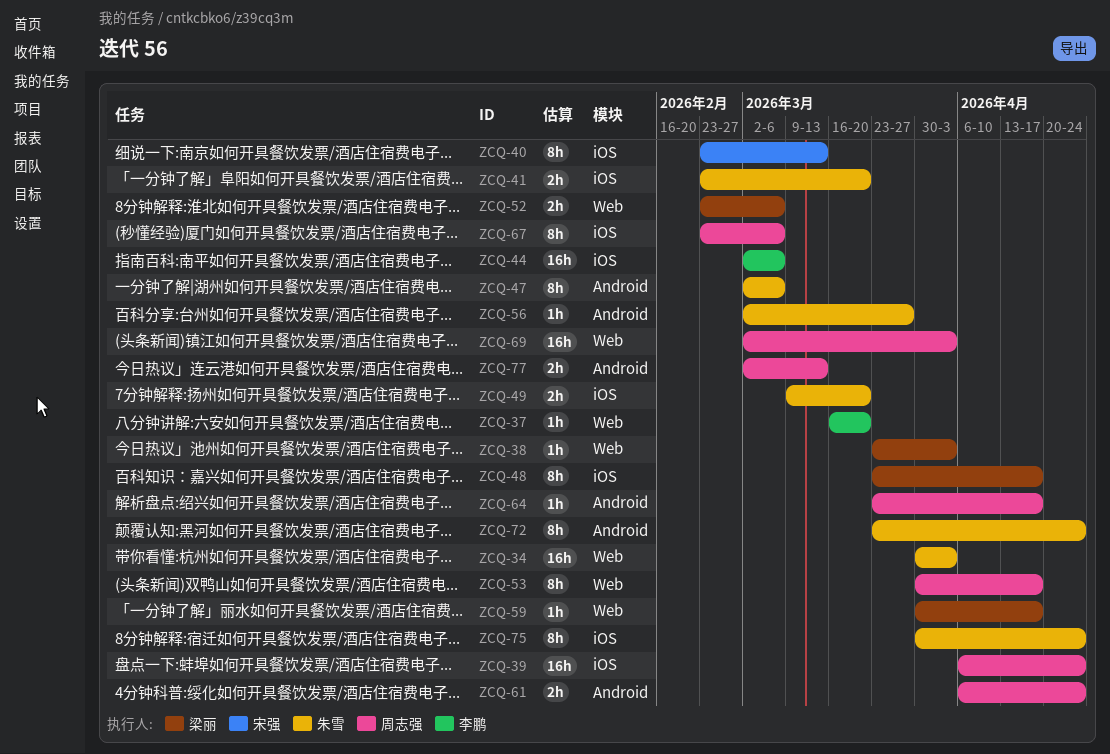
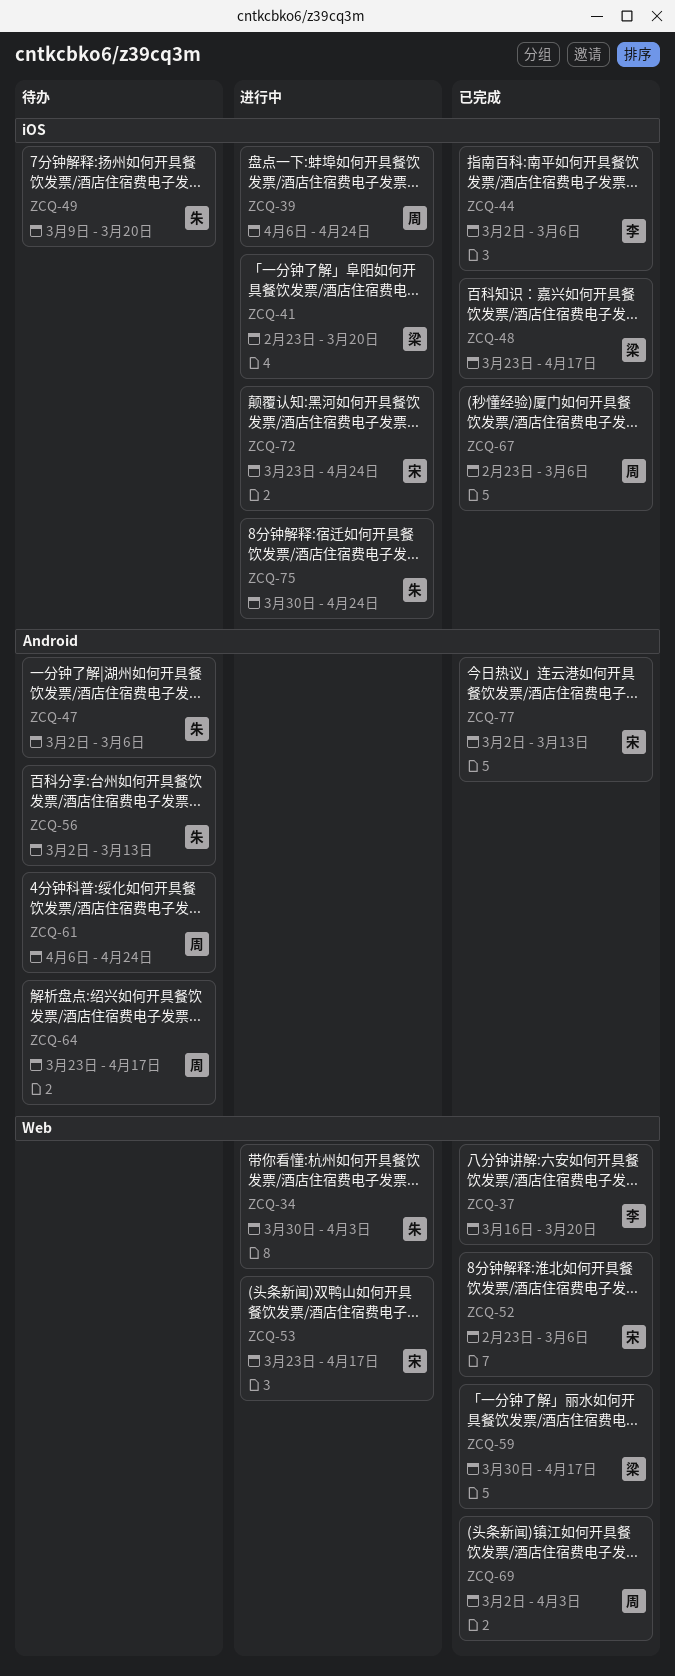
ZCQ-38: present -> none
ZCQ-40: present -> none
ZCQ-41, owner: 朱雪 -> 梁丽
ZCQ-52, owner: 梁丽 -> 宋强
ZCQ-53, owner: 周志强 -> 宋强
ZCQ-53, start: Mar 30 -> Mar 23
ZCQ-56, due: Mar 27 -> Mar 13
ZCQ-72, owner: 朱雪 -> 宋强
ZCQ-72, label: Android -> iOS
ZCQ-77, owner: 周志强 -> 宋强

